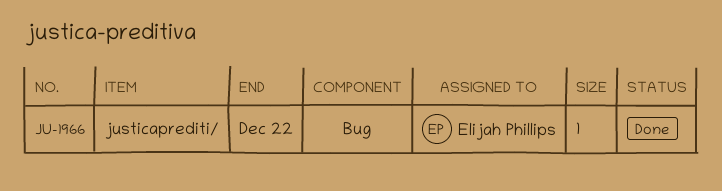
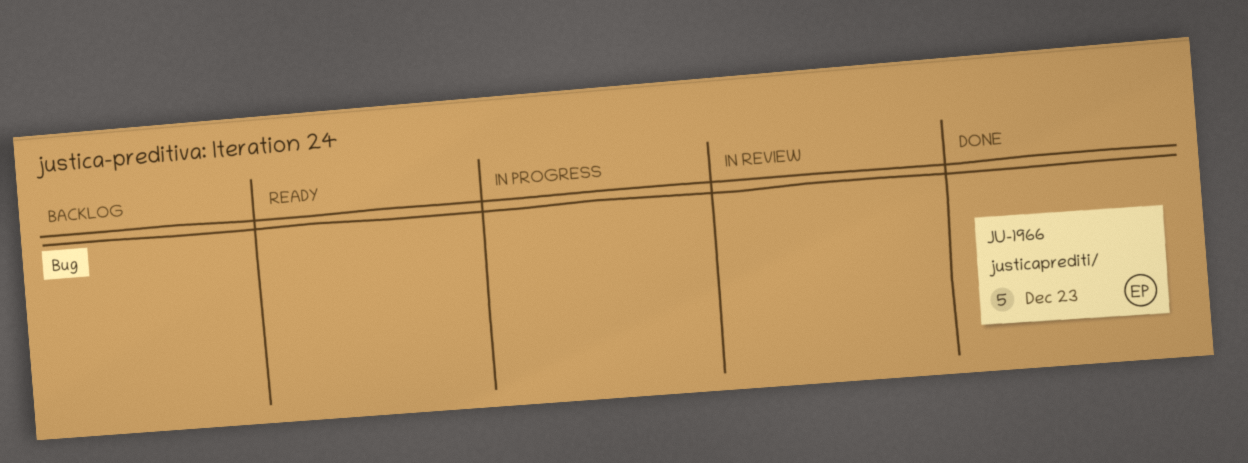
JU-1966, estimate: 1 -> 5
JU-1966, due: Dec 22 -> Dec 23

